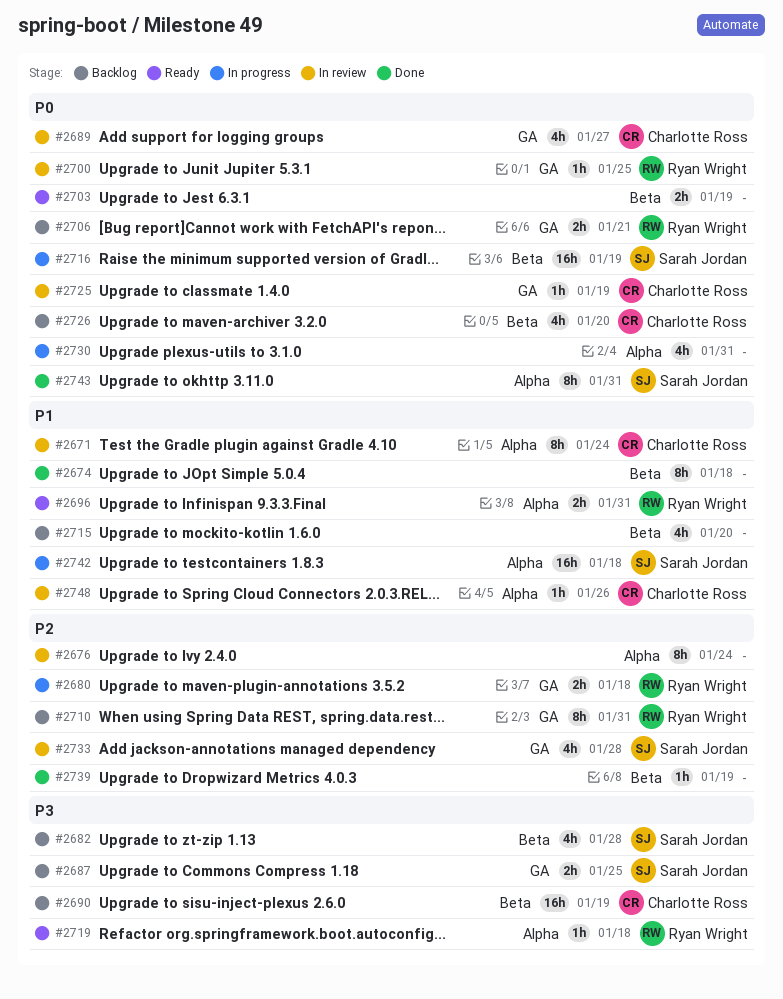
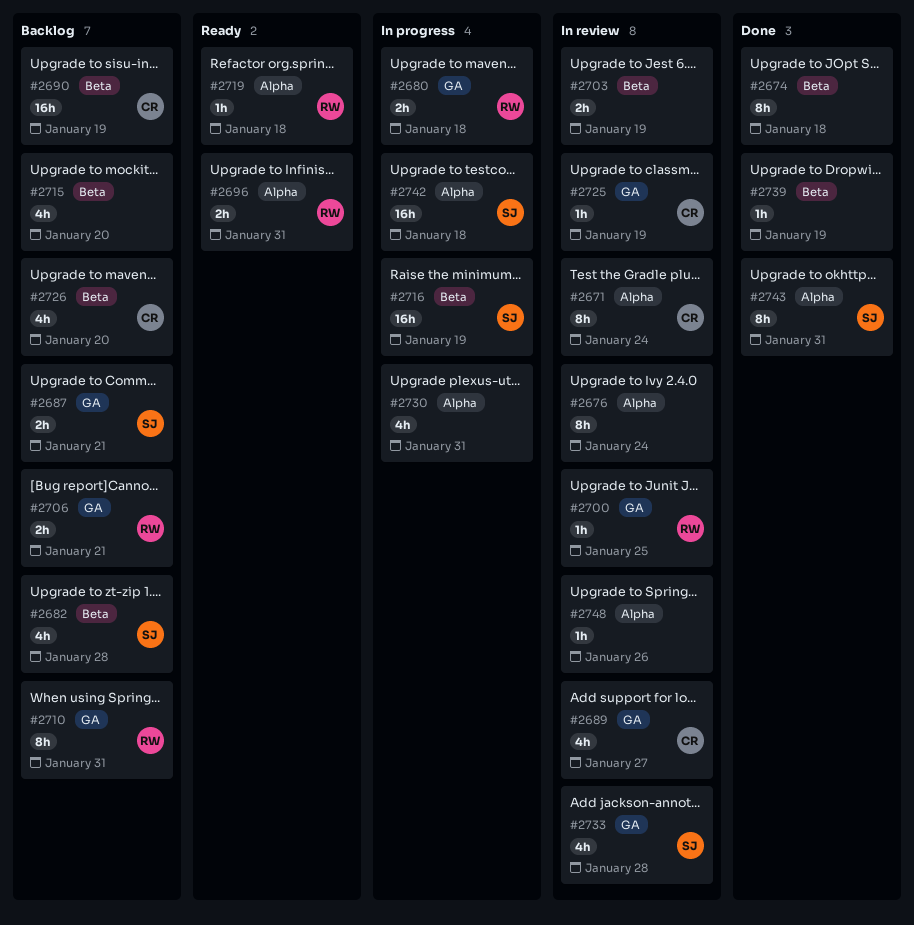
#2687, due: Jan 25 -> Jan 21
#2703, status: Ready -> In review
#2748, owner: Charlotte Ross -> none

